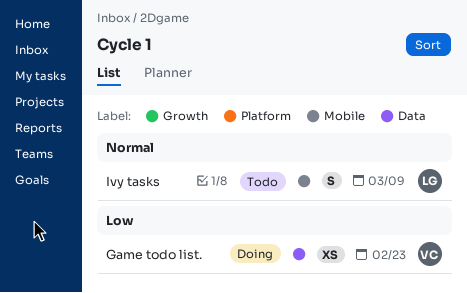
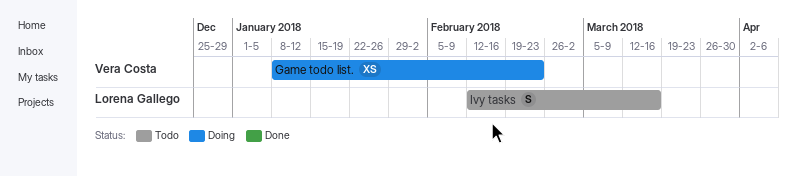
Ivy tasks, due: Mar 9 -> Mar 16

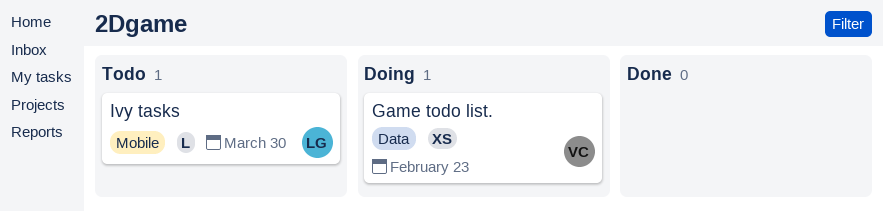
Ivy tasks, estimate: S -> L
Ivy tasks, due: Mar 16 -> Mar 30

